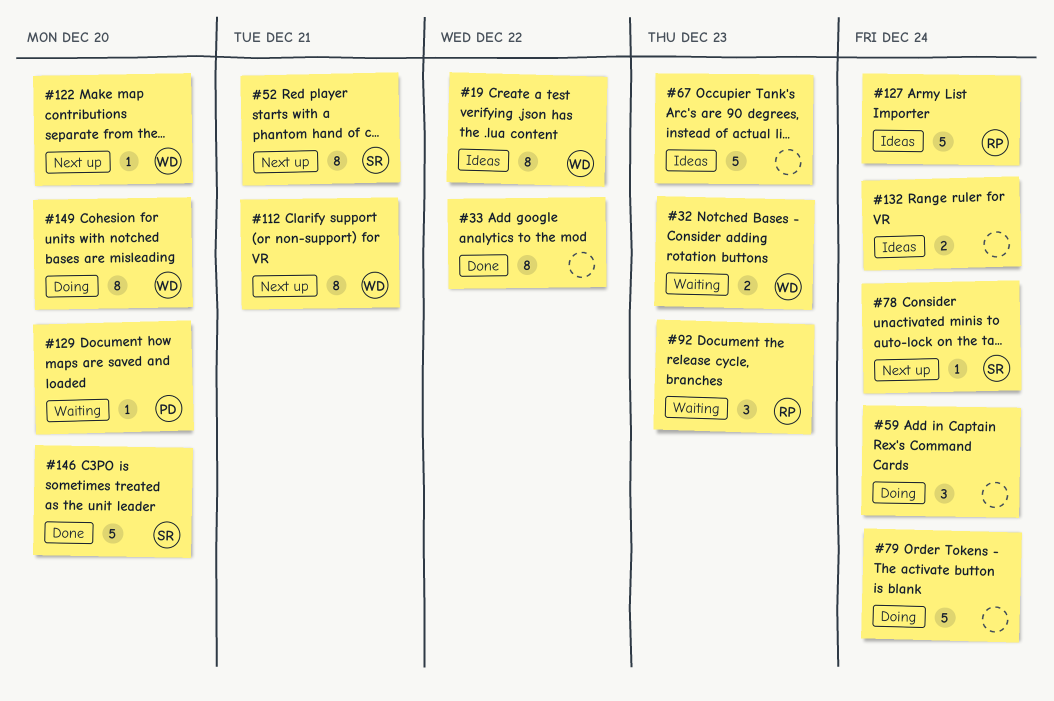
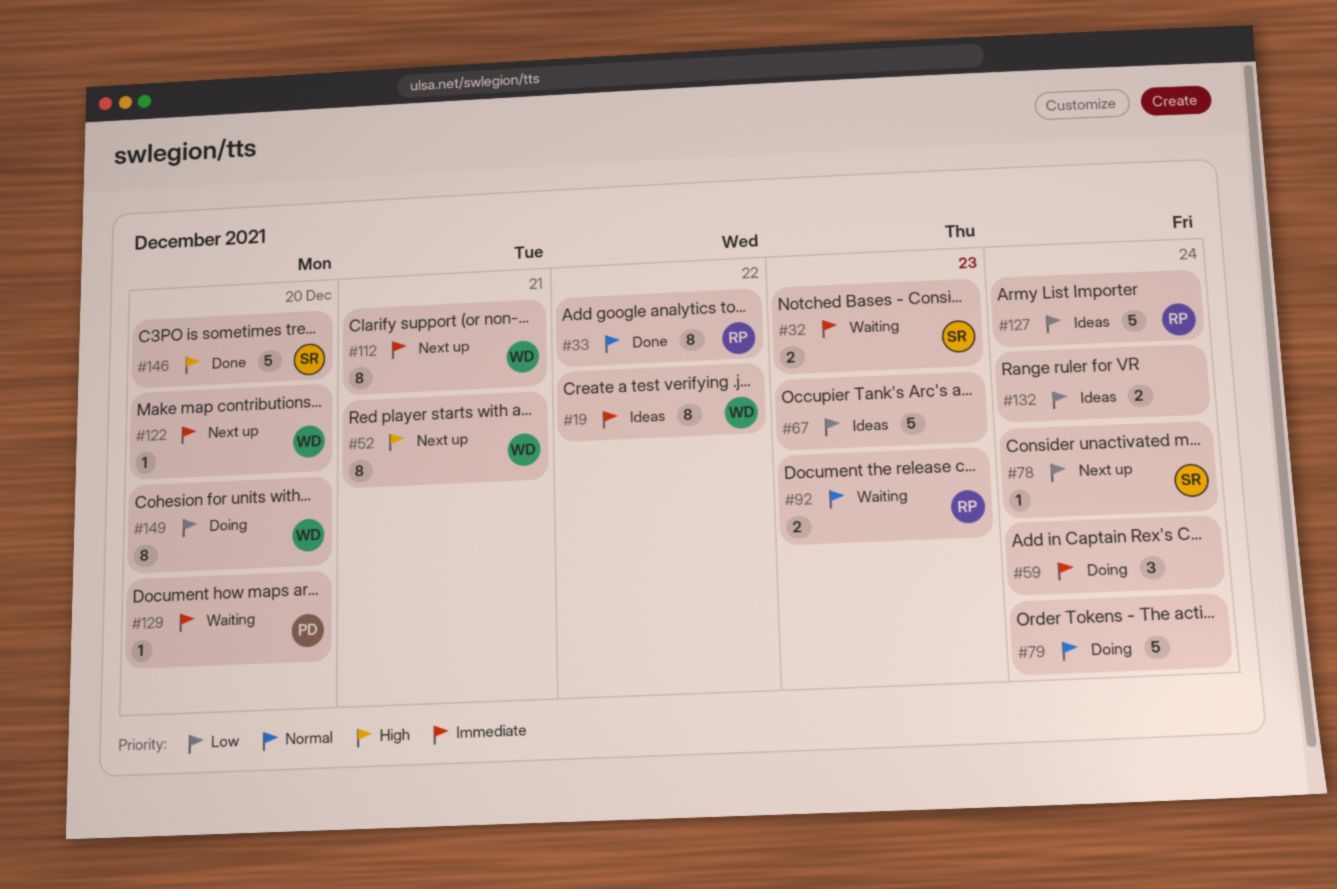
#32, owner: WD -> SR
#33, owner: none -> RP
#52, owner: SR -> WD
#92, estimate: 3 -> 2

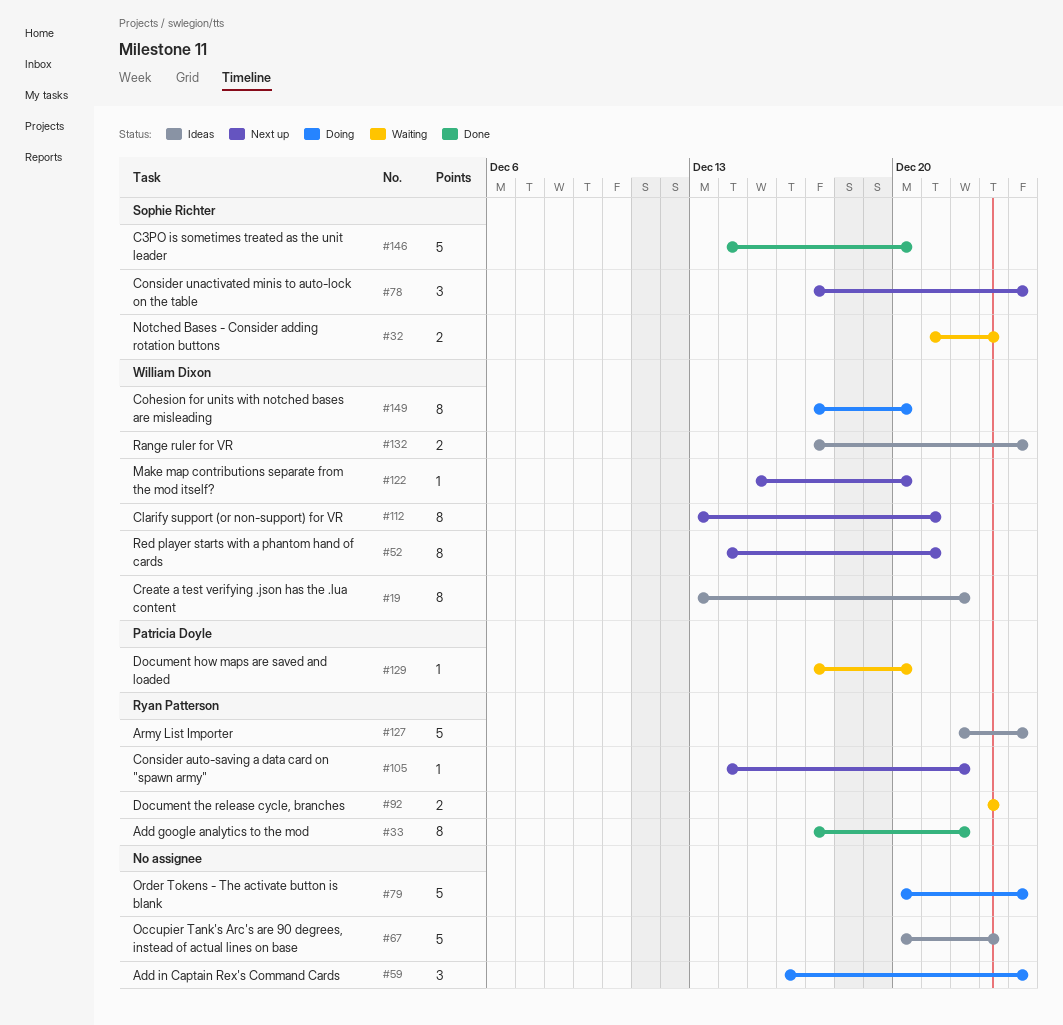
#78, estimate: 1 -> 3
#105: none -> present
#132, owner: none -> William Dixon

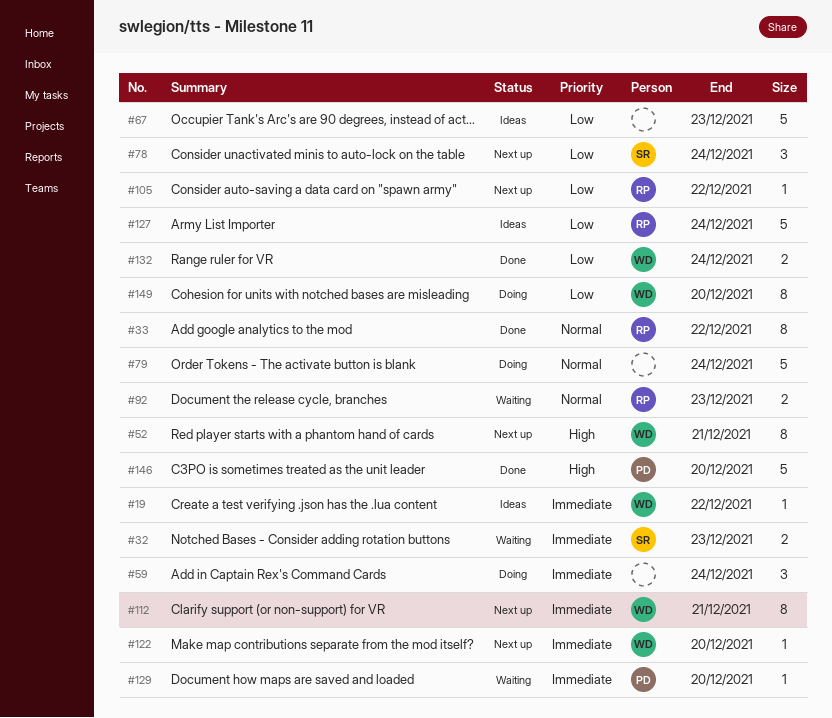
#19, estimate: 8 -> 1
#132, status: Ideas -> Done
#146, owner: Sophie Richter -> Patricia Doyle

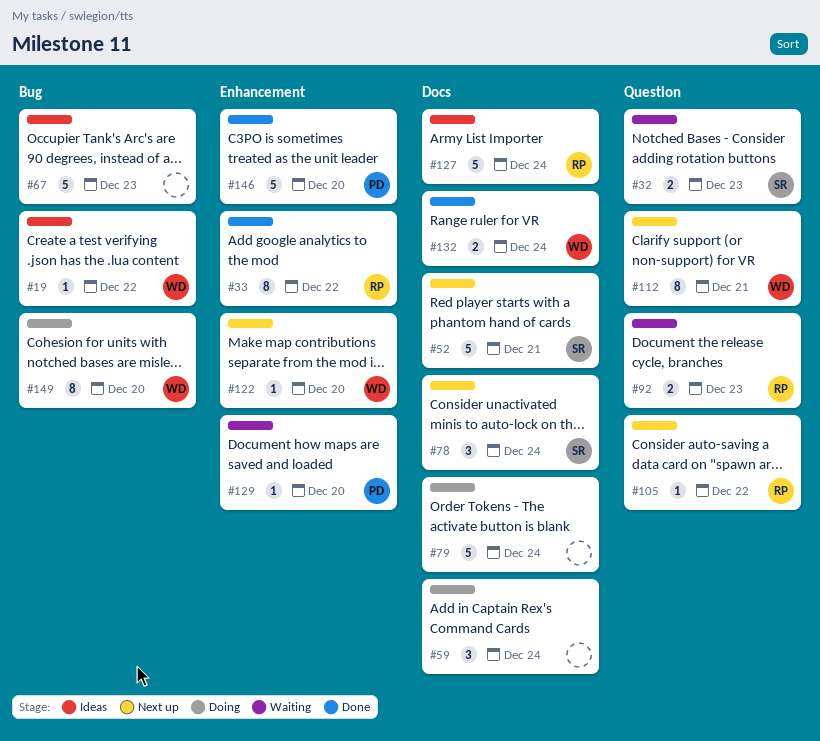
#52, owner: WD -> SR
#52, estimate: 8 -> 5

